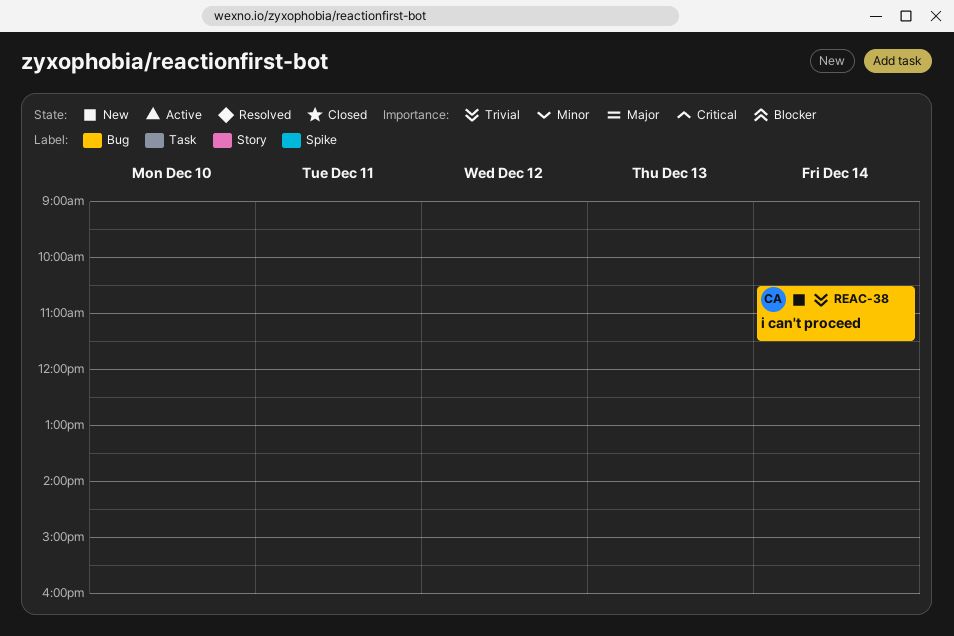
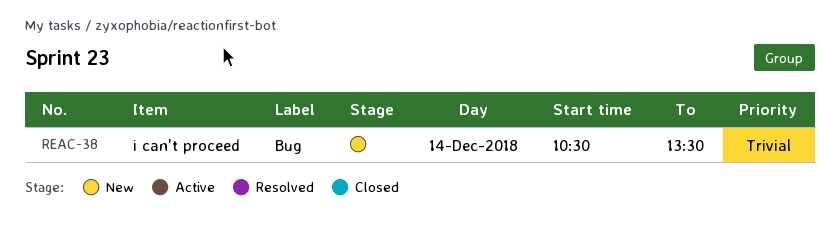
REAC-38, ends: 11:30 -> 13:30

